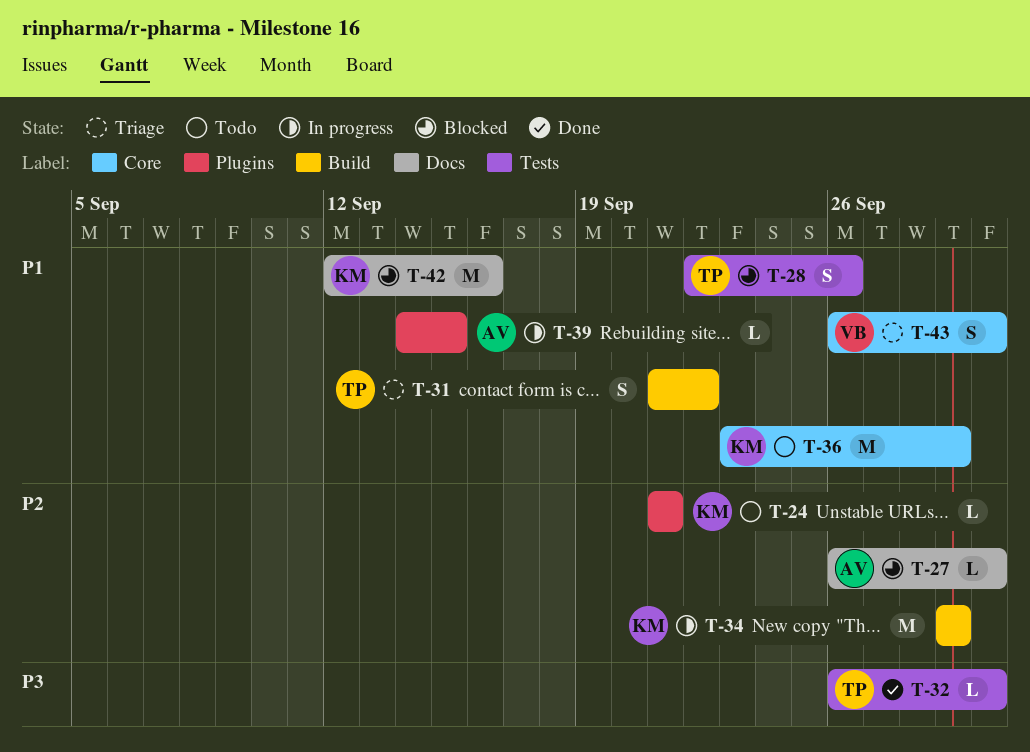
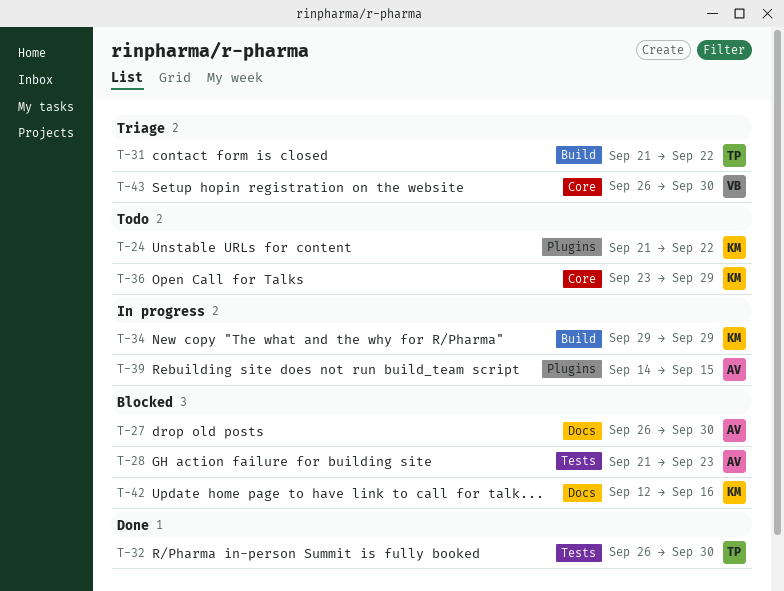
T-24, due: Sep 21 -> Sep 22
T-28, owner: TP -> AV
T-28, start: Sep 22 -> Sep 21
T-28, due: Sep 26 -> Sep 23

